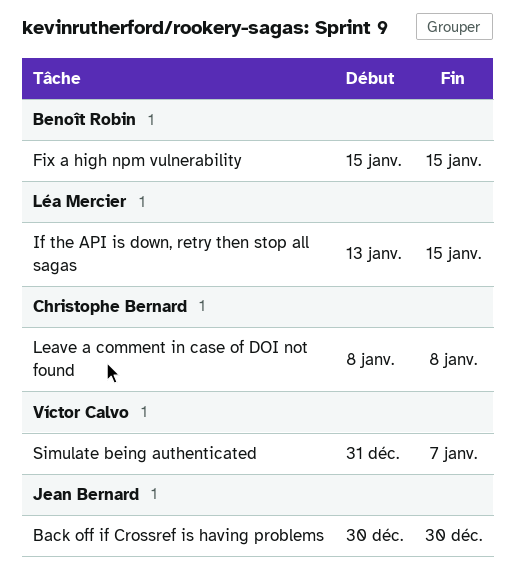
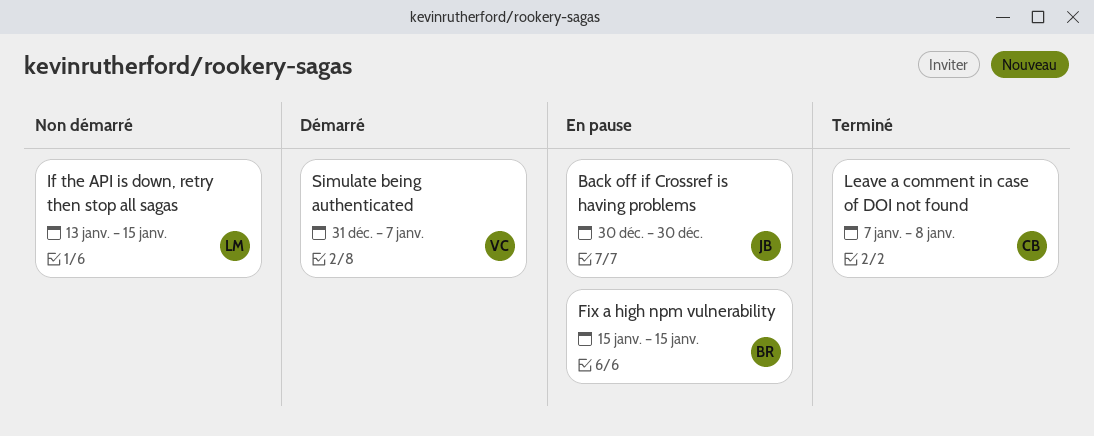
Leave a comment in case of DOI not found, start: Jan 8 -> Jan 7

